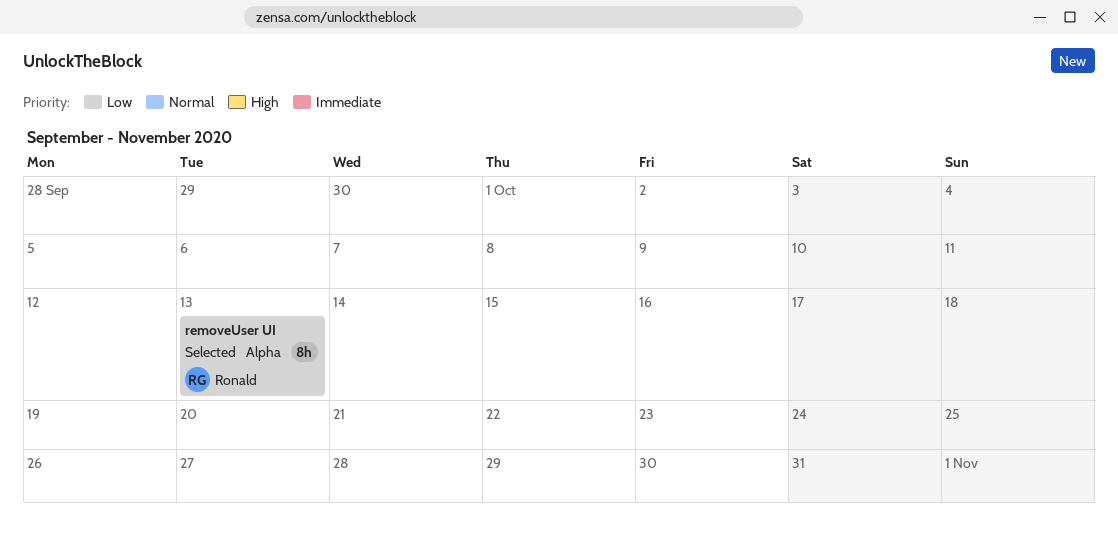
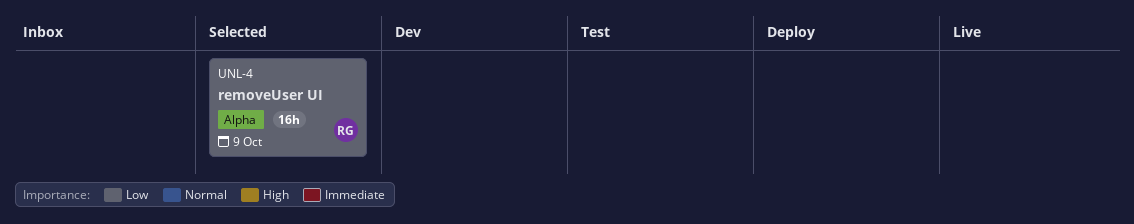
removeUser UI, estimate: 8h -> 16h
removeUser UI, due: Oct 13 -> Oct 9

